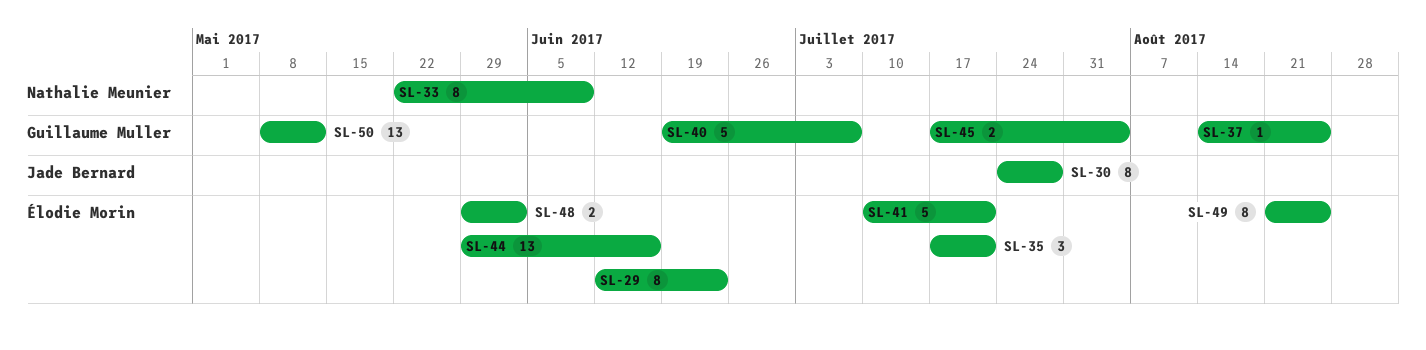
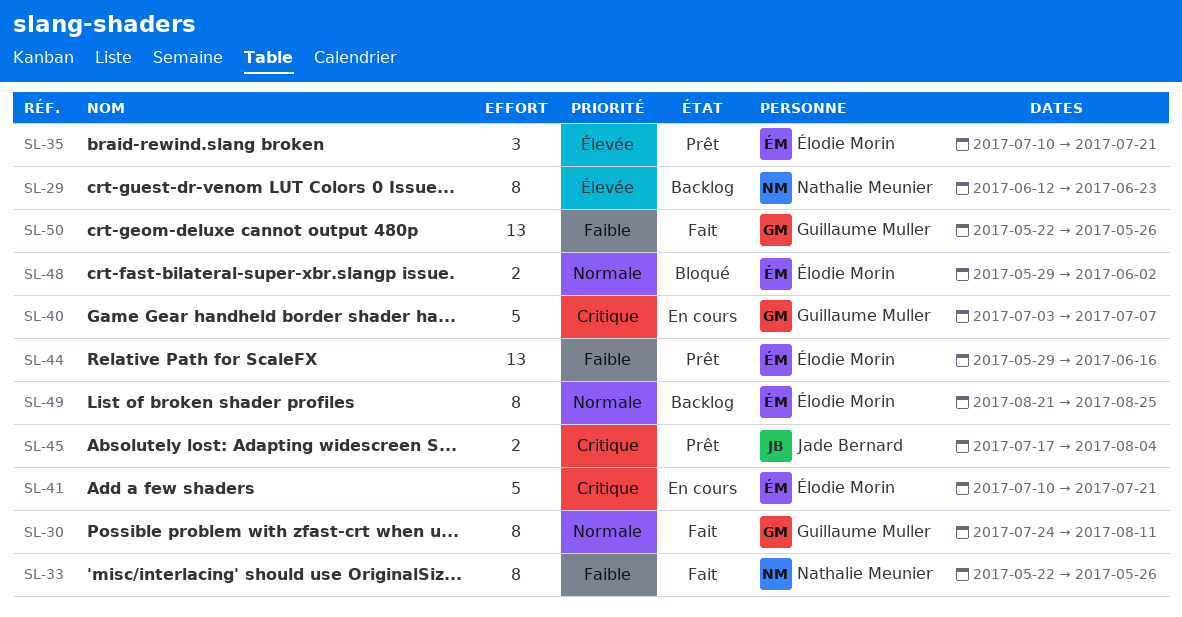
SL-29, owner: Élodie Morin -> Nathalie Meunier
SL-30, owner: Jade Bernard -> Guillaume Muller
SL-30, due: Jul 28 -> Aug 11
SL-33, due: Jun 9 -> May 26
SL-35, start: Jul 17 -> Jul 10
SL-37: present -> none
SL-40, start: Jun 19 -> Jul 3
SL-45, owner: Guillaume Muller -> Jade Bernard
SL-50, start: May 8 -> May 22
SL-50, due: May 12 -> May 26

